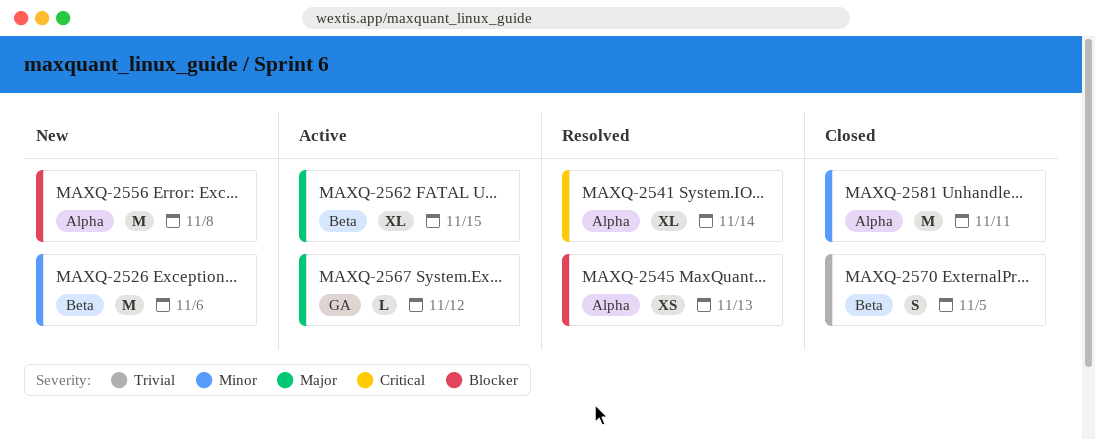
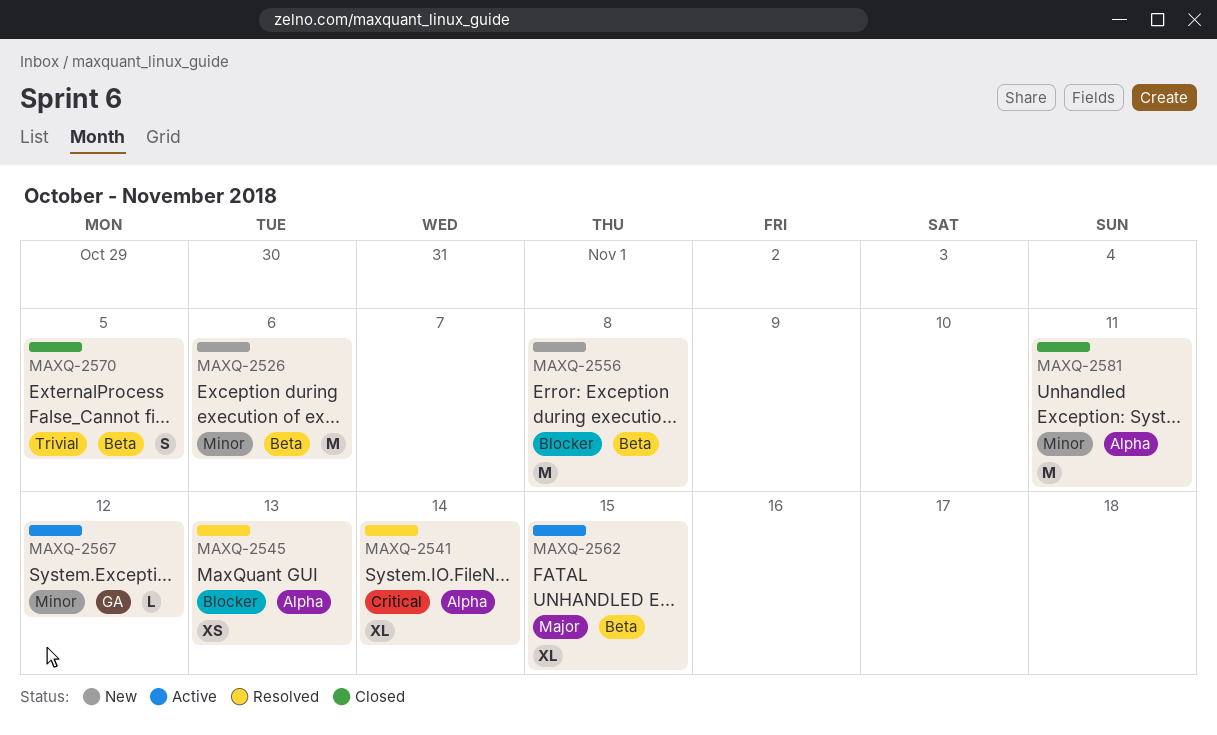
MAXQ-2556, label: Alpha -> Beta
MAXQ-2567, priority: Major -> Minor

